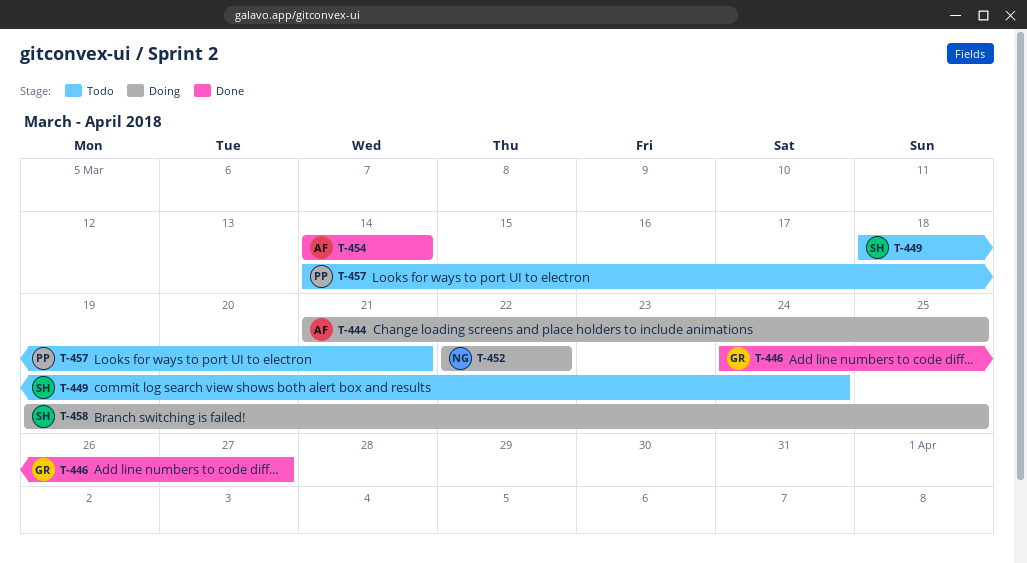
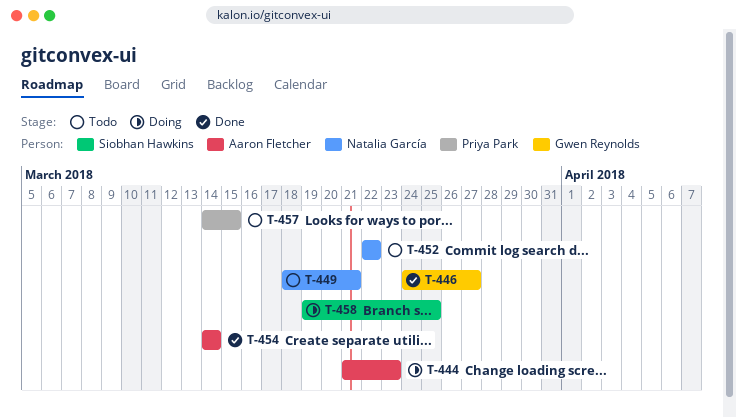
T-444, due: Mar 25 -> Mar 23
T-449, owner: Siobhan Hawkins -> Natalia García
T-449, due: Mar 24 -> Mar 21
T-452, status: Doing -> Todo
T-457, due: Mar 21 -> Mar 15

